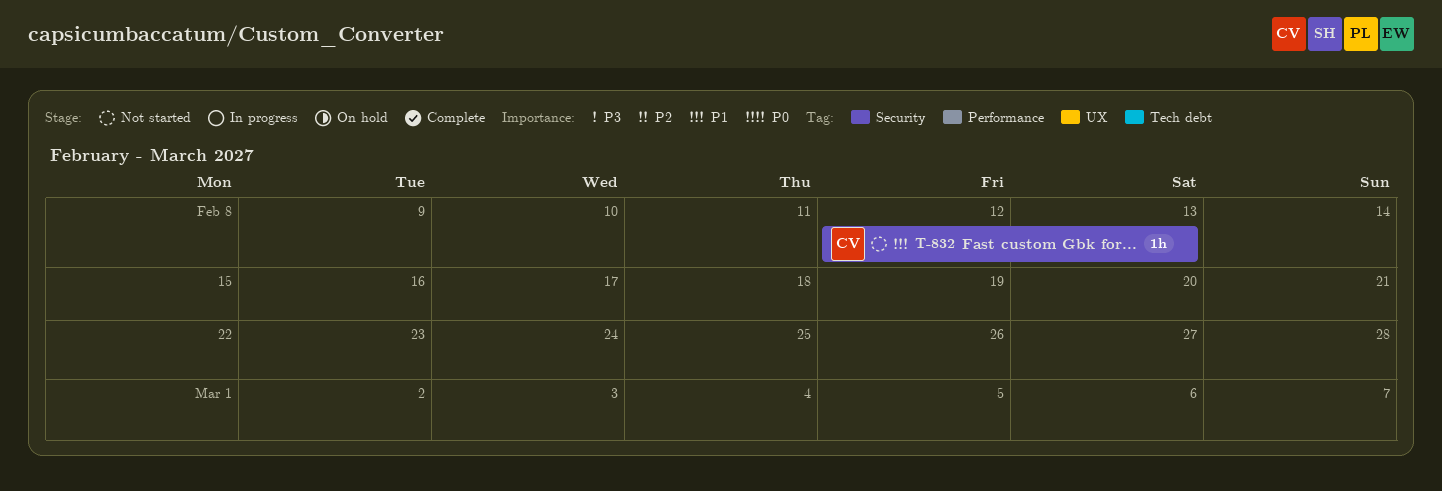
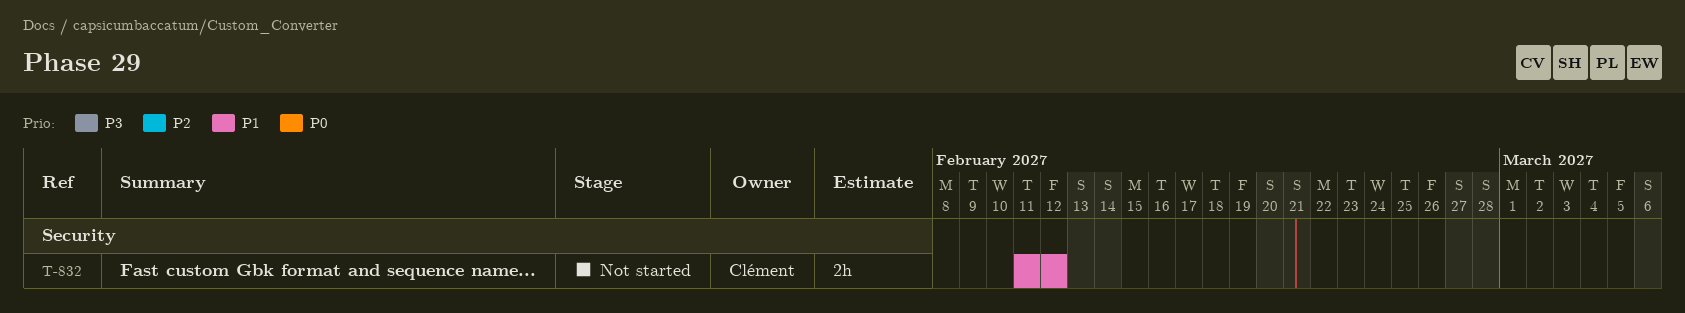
T-832, estimate: 1h -> 2h
T-832, start: Feb 12 -> Feb 11
T-832, due: Feb 13 -> Feb 12

